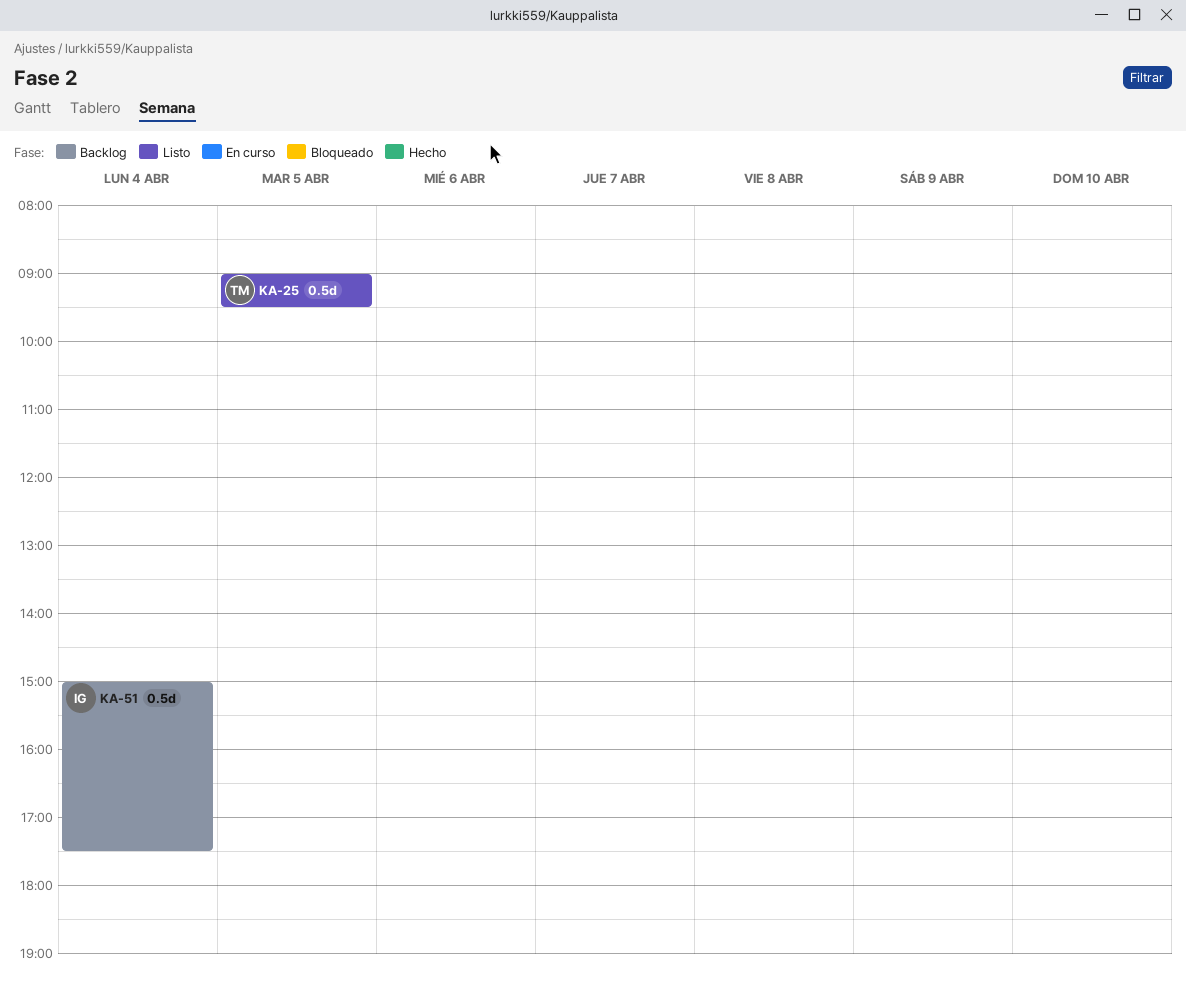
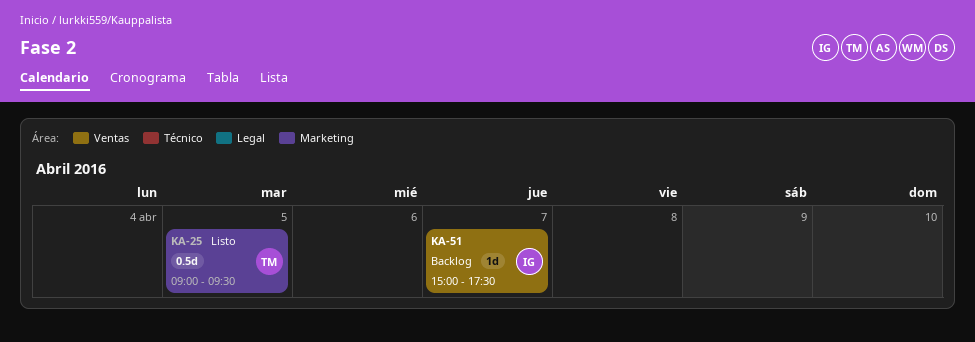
KA-51, estimate: 0.5d -> 1d
KA-51, day: Apr 4 -> Apr 7

